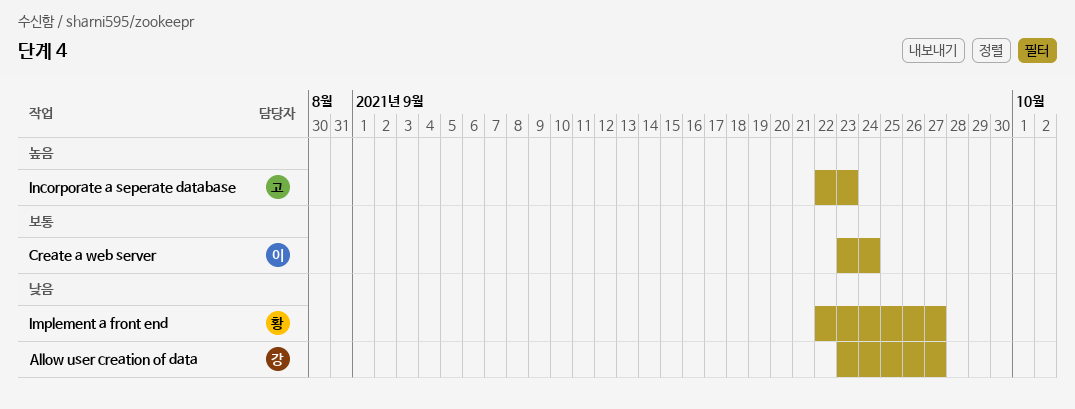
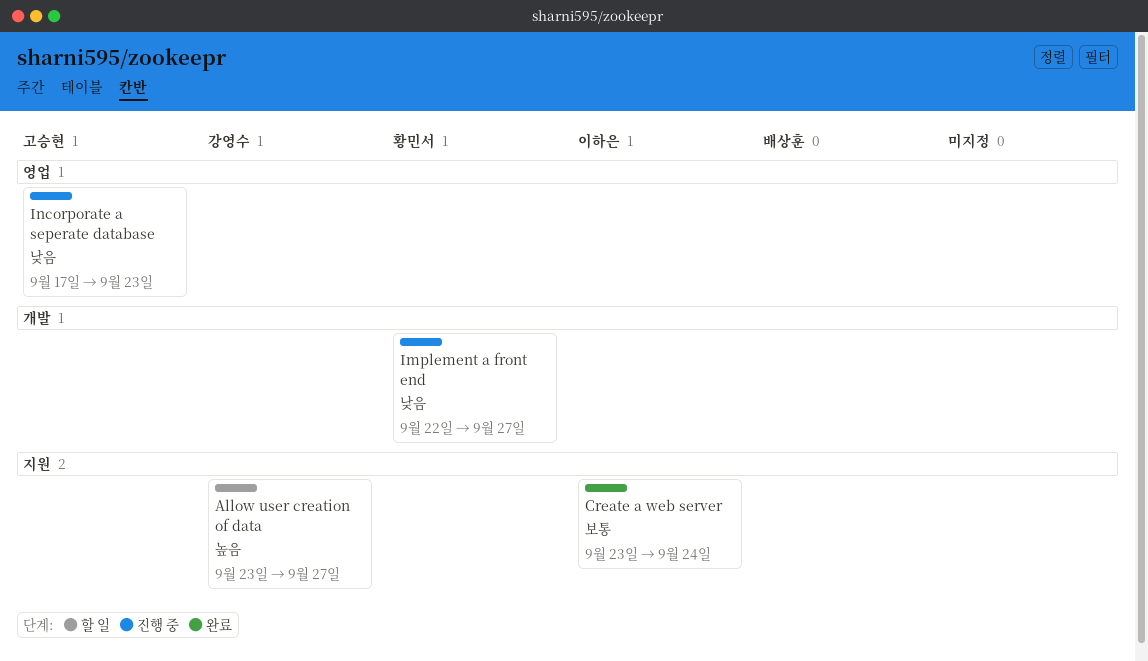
Allow user creation of data, priority: 낮음 -> 높음
Incorporate a seperate database, priority: 높음 -> 낮음
Incorporate a seperate database, start: Sep 22 -> Sep 17

